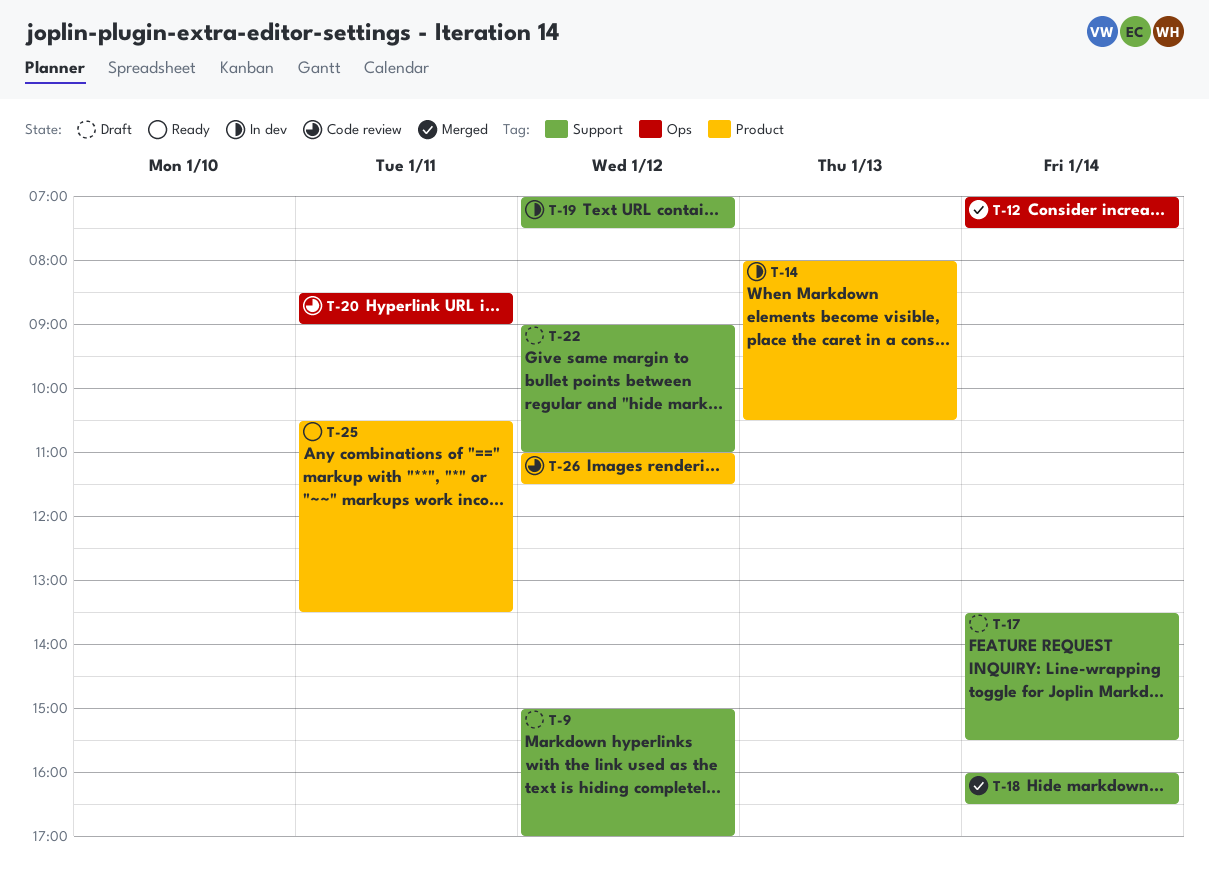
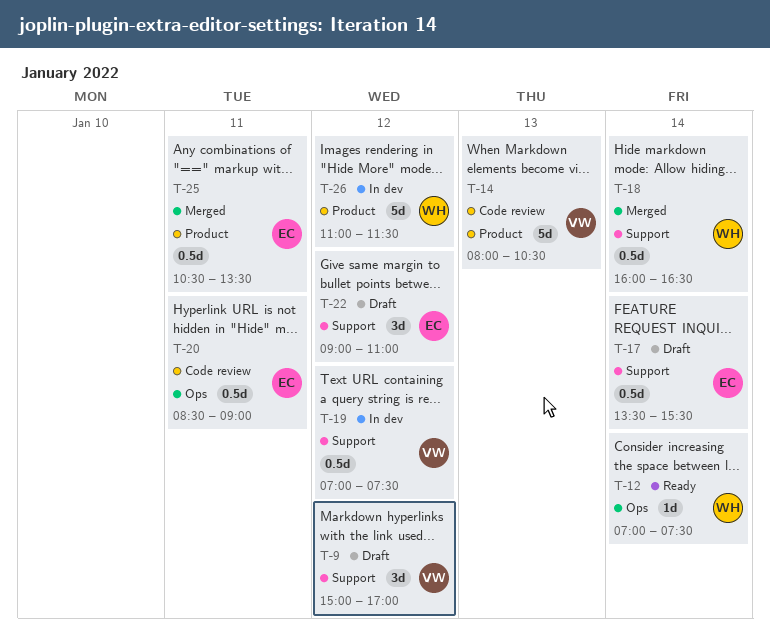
T-12, status: Merged -> Ready
T-14, status: In dev -> Code review
T-25, status: Ready -> Merged
T-26, status: Code review -> In dev

